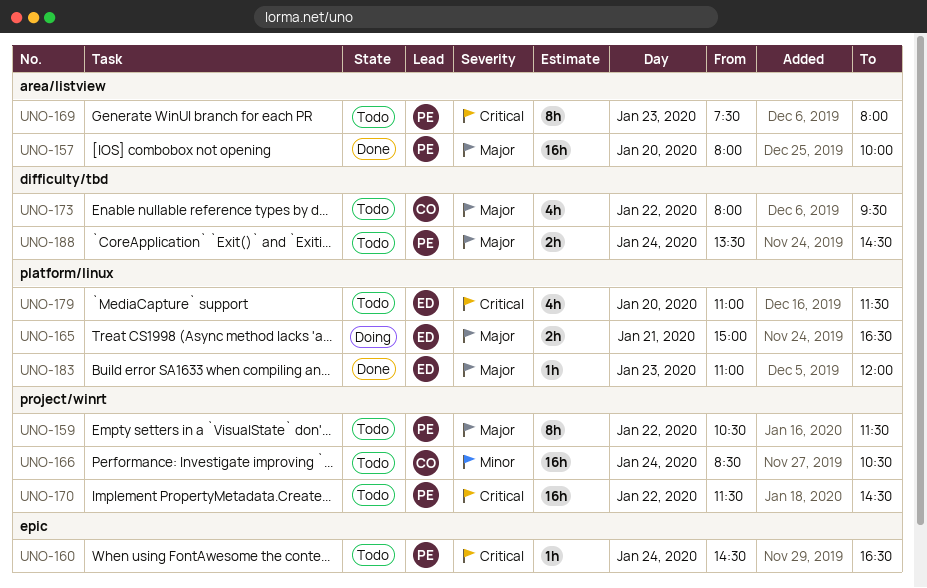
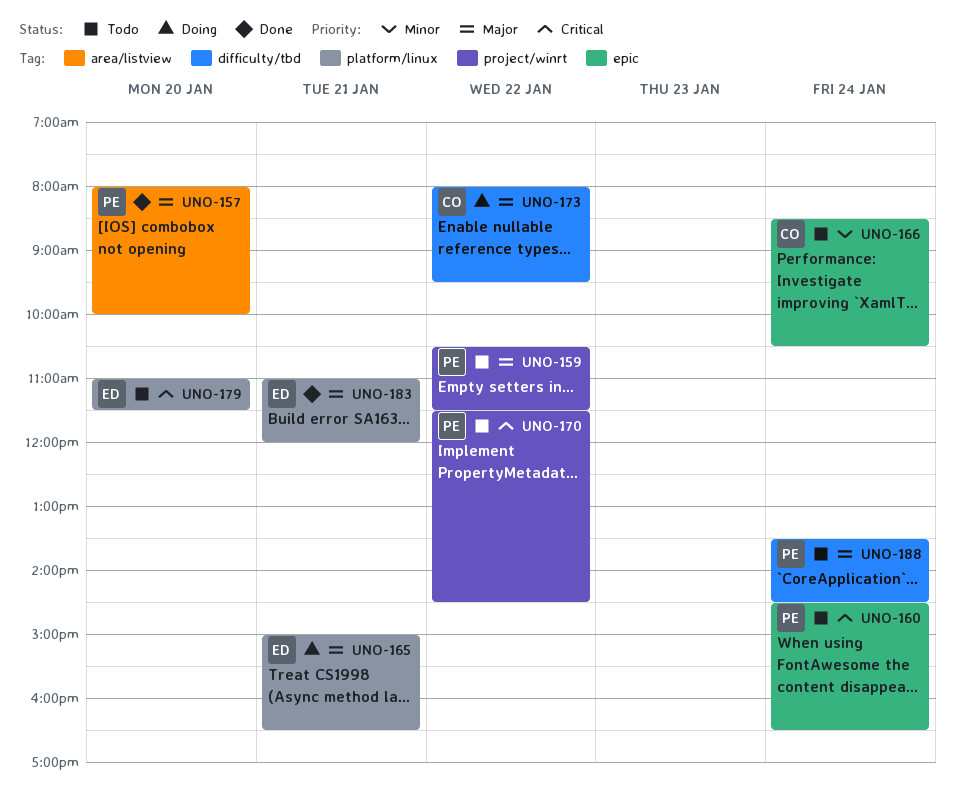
UNO-166, label: project/winrt -> epic
UNO-169: present -> none
UNO-173, status: Todo -> Doing
UNO-183, day: Jan 23 -> Jan 21

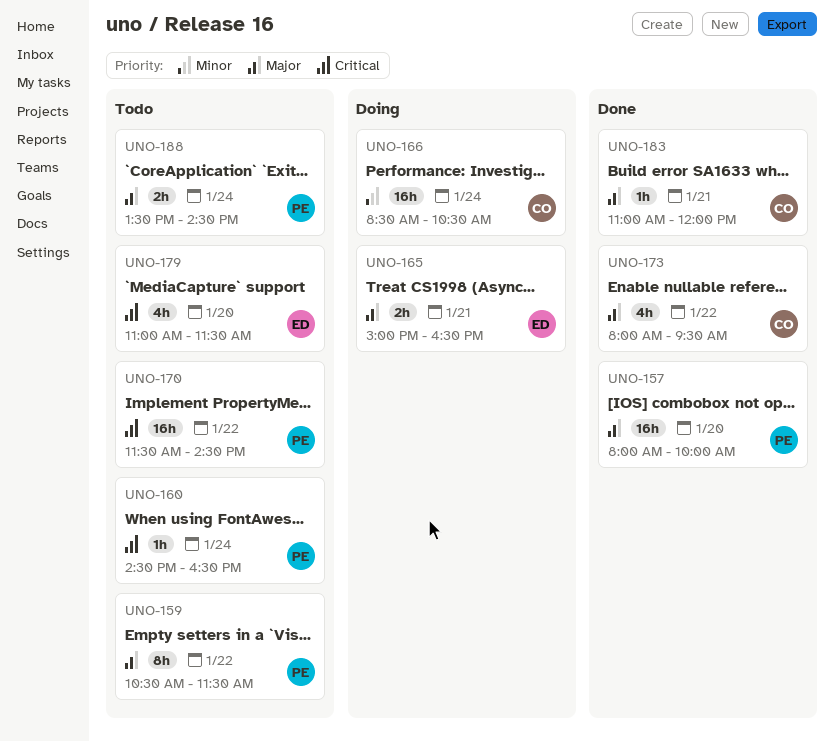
UNO-166, status: Todo -> Doing
UNO-173, status: Doing -> Done
UNO-183, owner: ED -> CO

